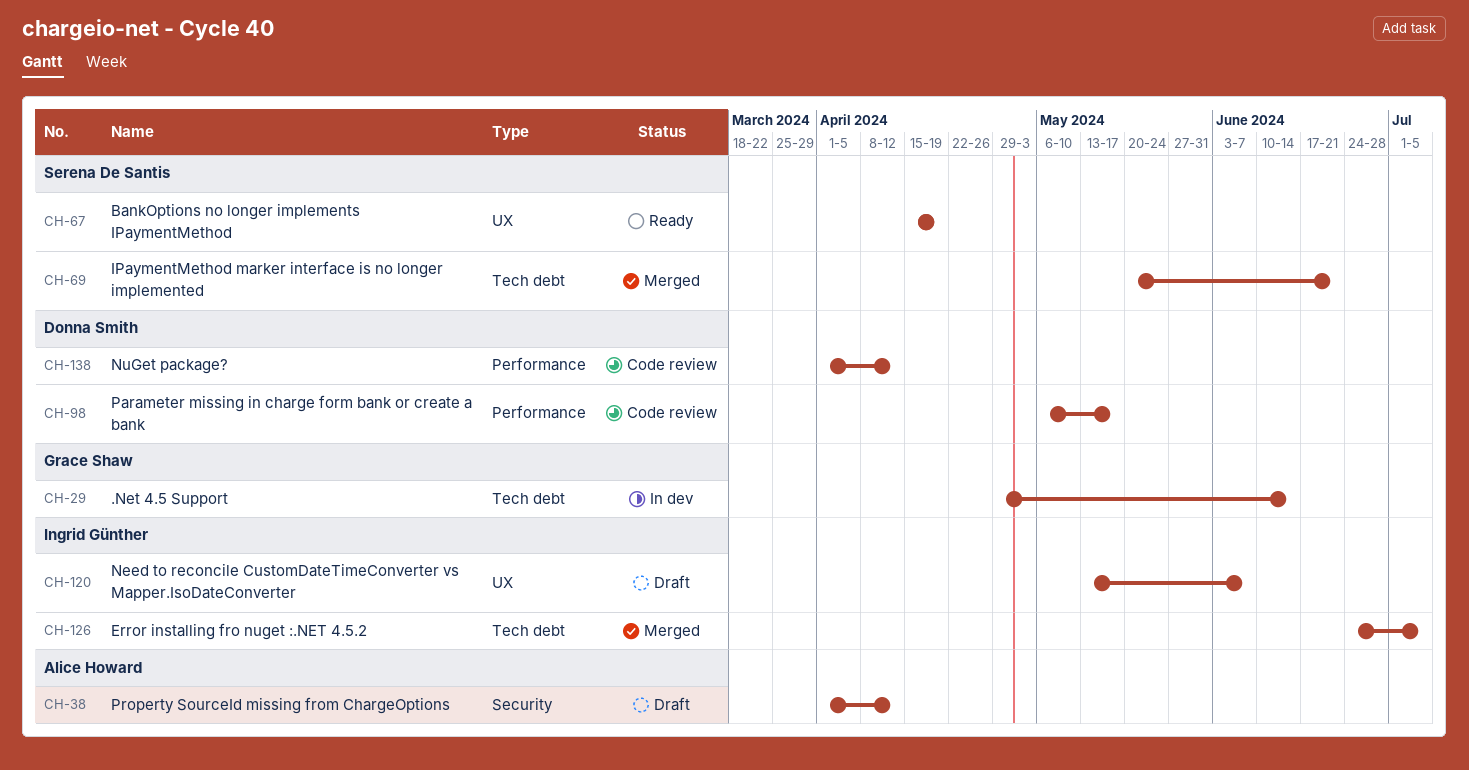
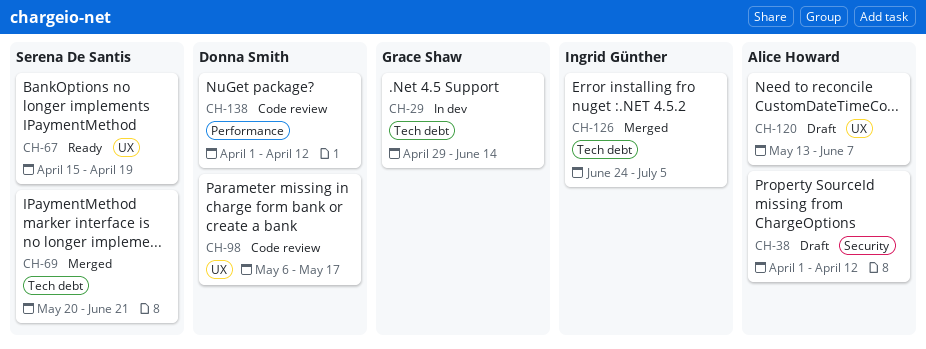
CH-98, label: Performance -> UX
CH-120, owner: Ingrid Günther -> Alice Howard

